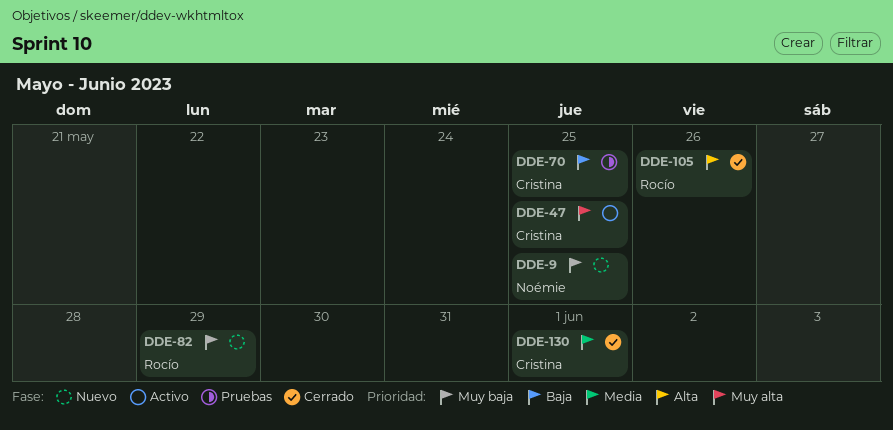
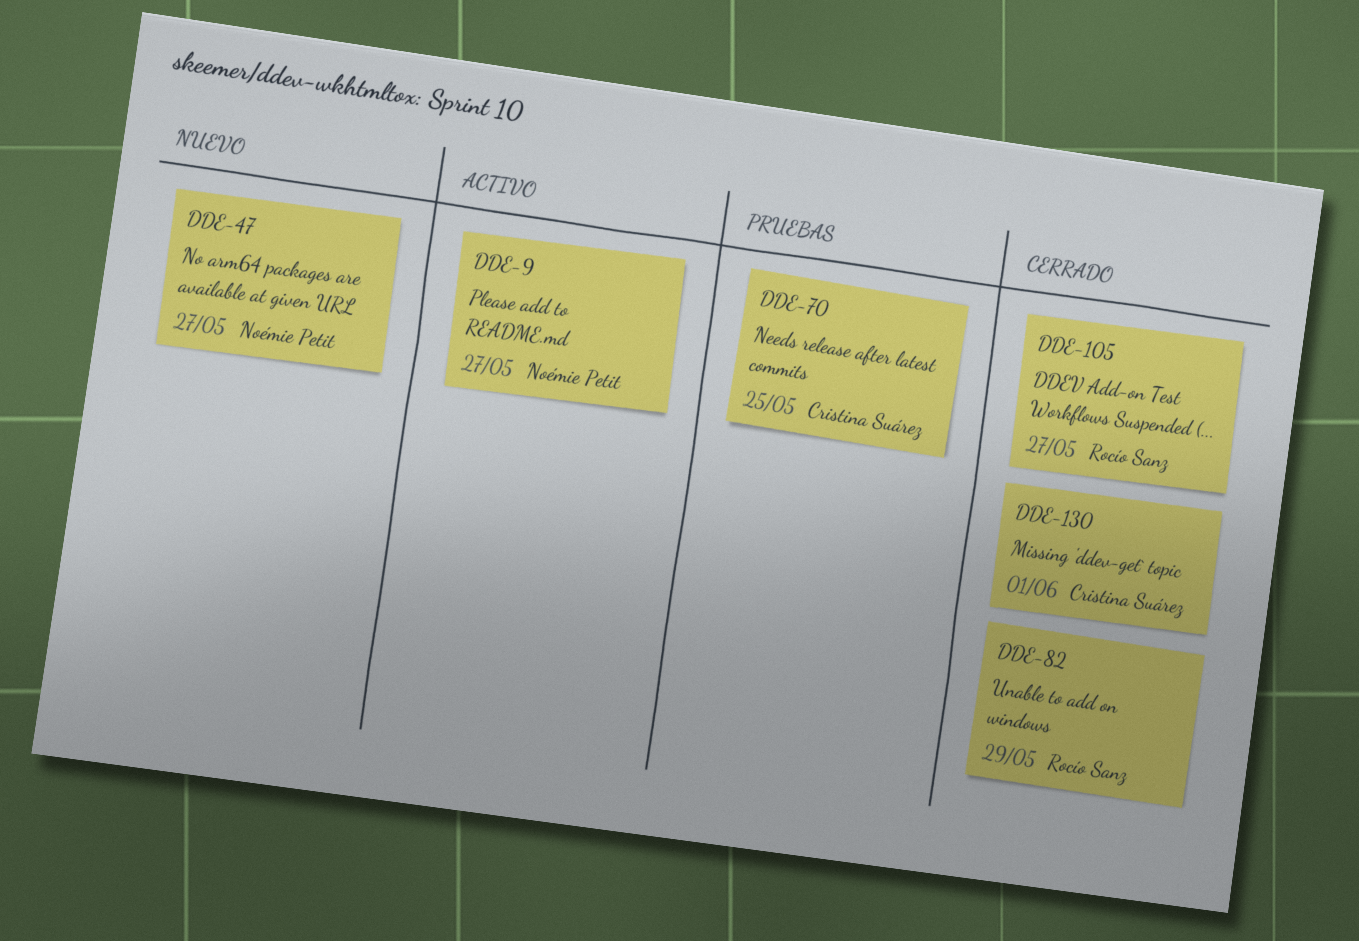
DDE-9, status: Nuevo -> Activo
DDE-9, due: May 25 -> May 27
DDE-47, status: Activo -> Nuevo
DDE-47, owner: Cristina Suárez -> Noémie Petit
DDE-47, due: May 25 -> May 27
DDE-82, status: Nuevo -> Cerrado
DDE-105, due: May 26 -> May 27

